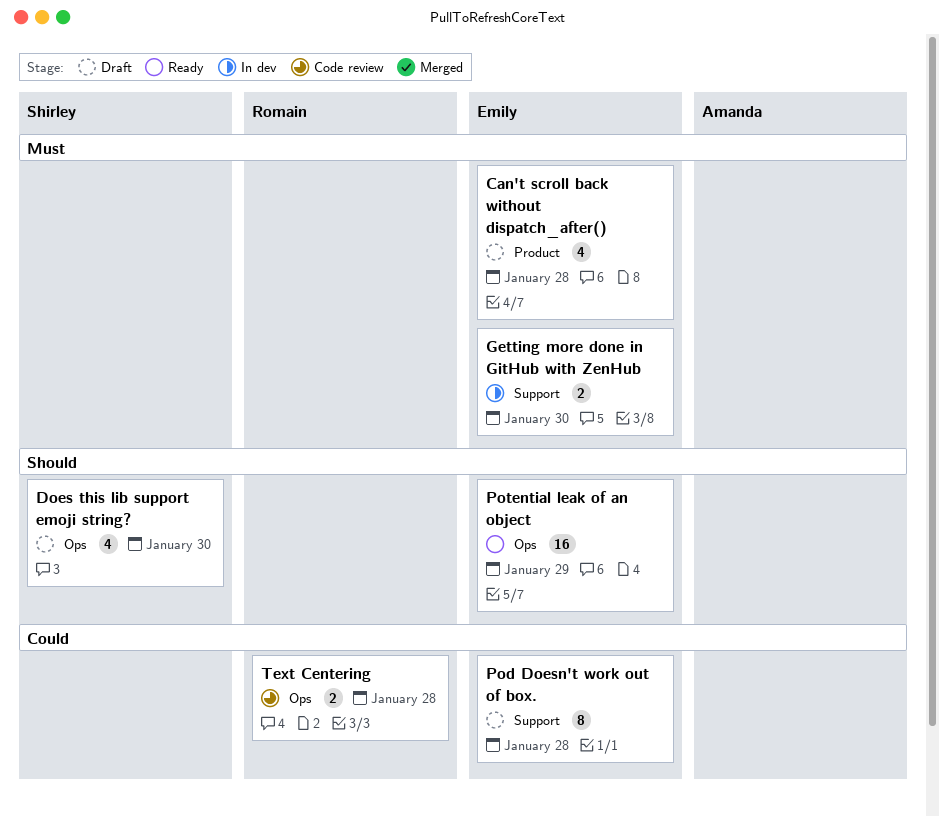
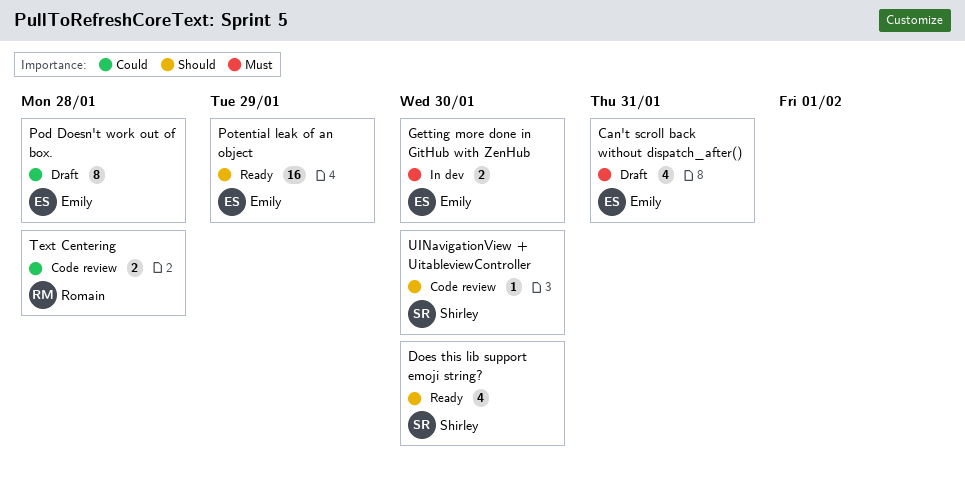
Can't scroll back without dispatch_after(), due: Jan 28 -> Jan 31
Does this lib support emoji string?, status: Draft -> Ready
UINavigationView + UitableviewController: none -> present

